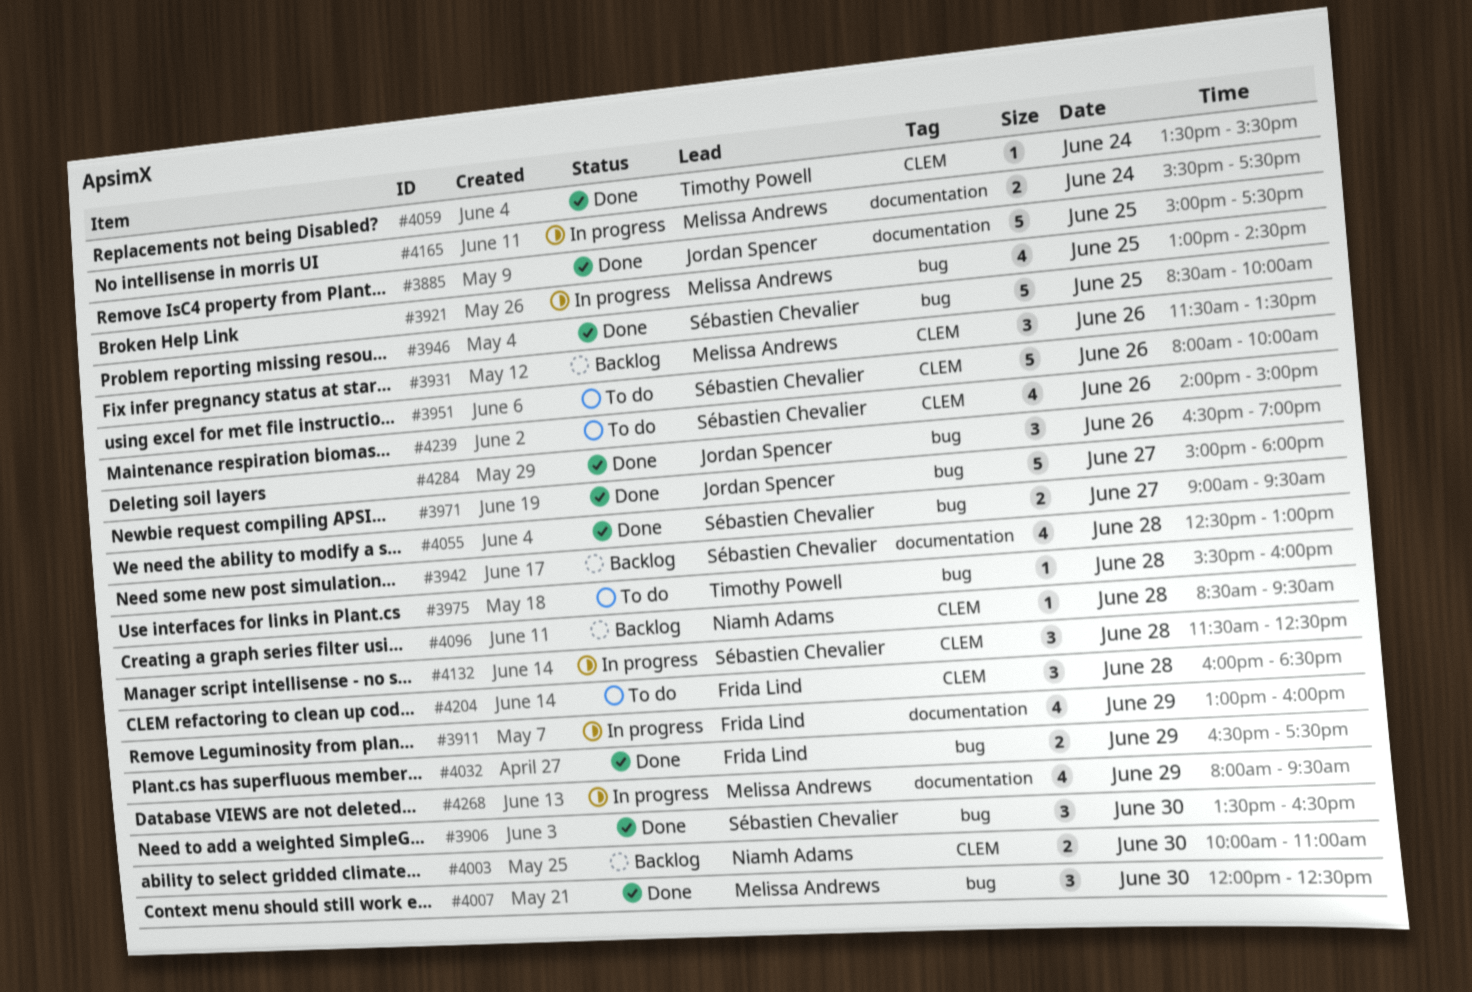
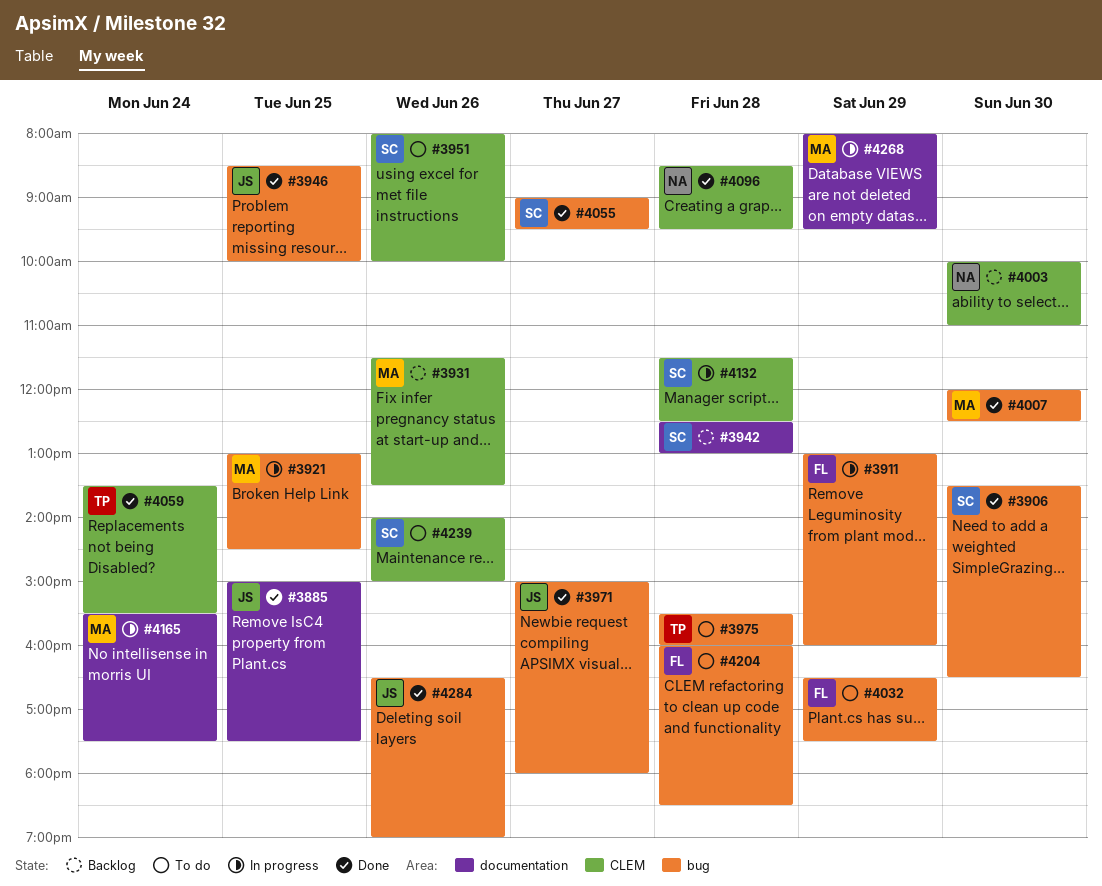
#3911, label: documentation -> bug
#3946, owner: Sébastien Chevalier -> Jordan Spencer
#4032, status: Done -> To do
#4096, status: Backlog -> Done
#4204, label: CLEM -> bug

